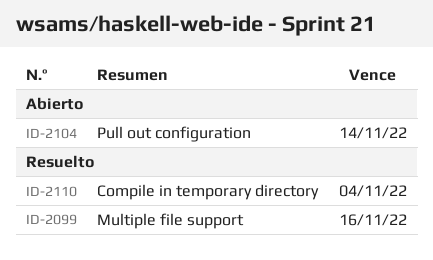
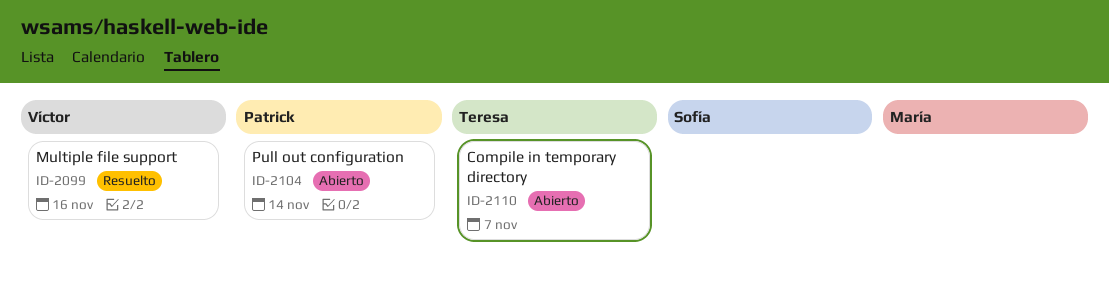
ID-2110, status: Resuelto -> Abierto
ID-2110, due: Nov 4 -> Nov 7

